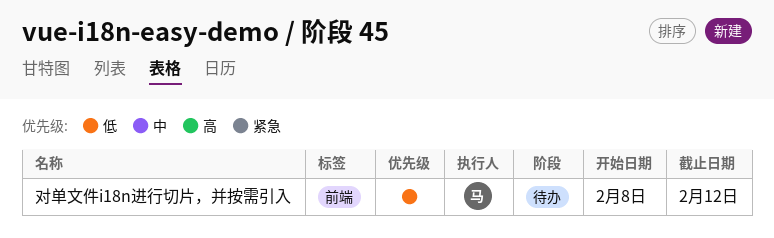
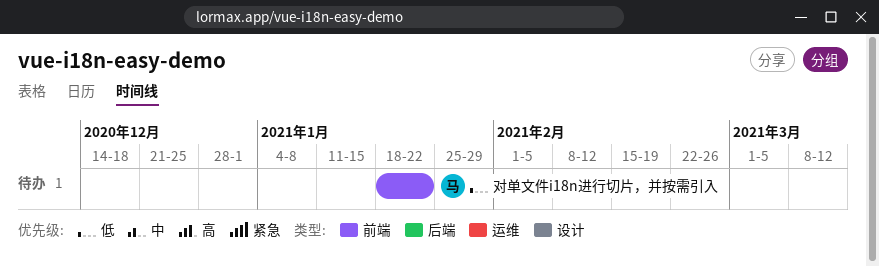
对单文件i18n进行切片，并按需引入, start: Feb 8 -> Jan 18
对单文件i18n进行切片，并按需引入, due: Feb 12 -> Jan 22

